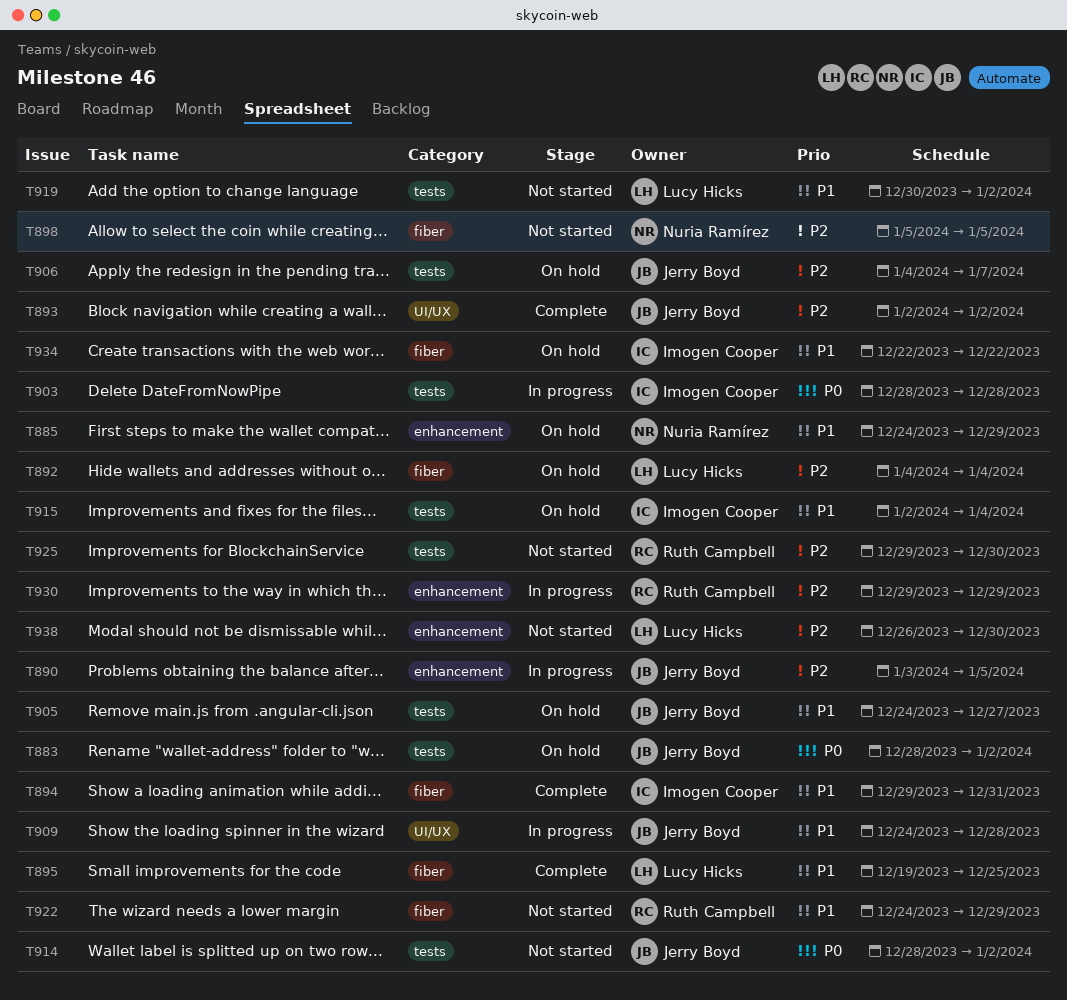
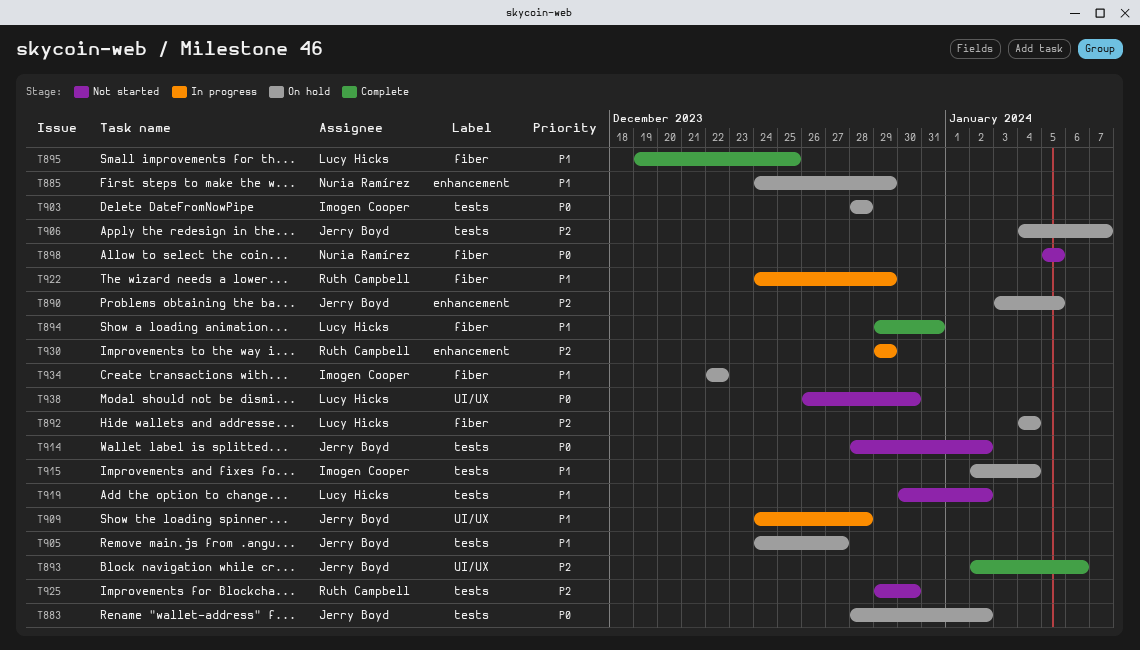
T890, status: In progress -> On hold
T893, due: Jan 2 -> Jan 6
T894, owner: Imogen Cooper -> Lucy Hicks
T898, priority: P2 -> P0
T903, status: In progress -> On hold
T922, status: Not started -> In progress
T938, priority: P2 -> P0
T938, label: enhancement -> UI/UX

